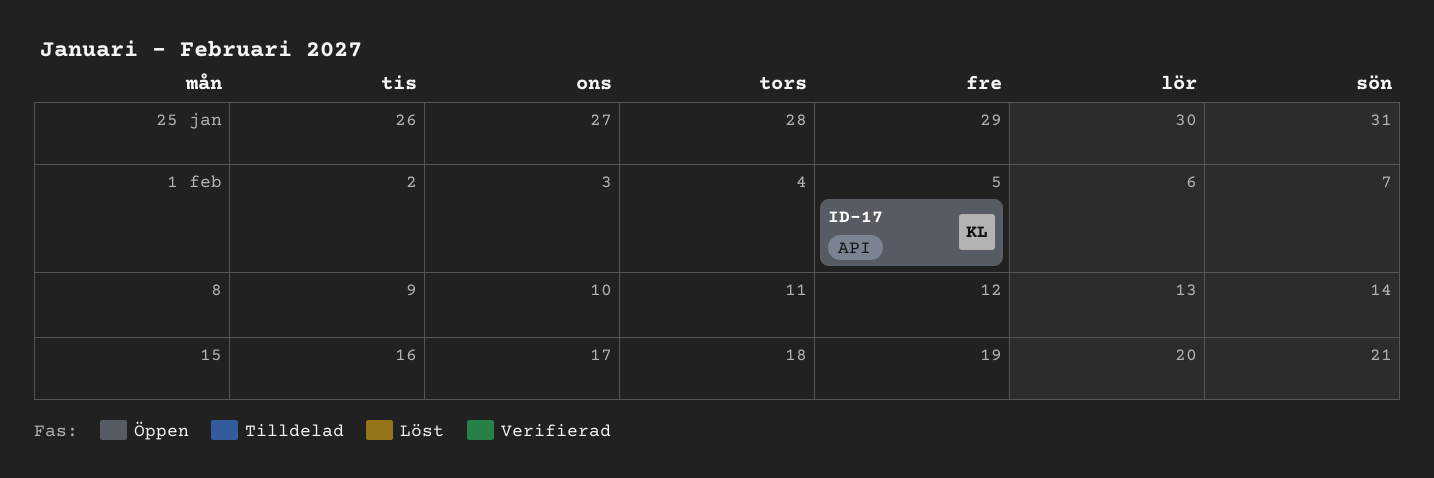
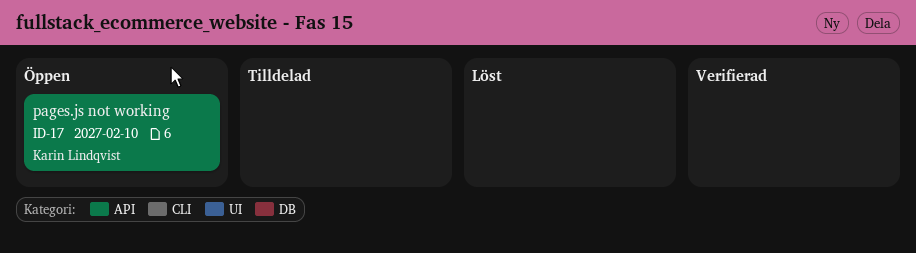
ID-17, due: Feb 5 -> Feb 10

